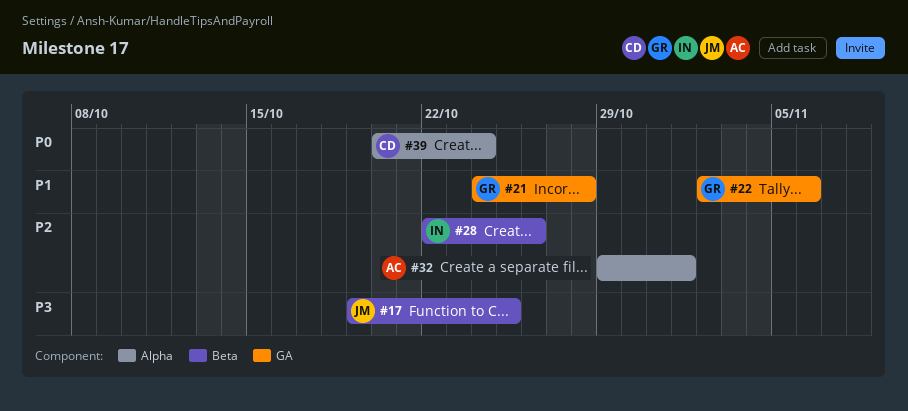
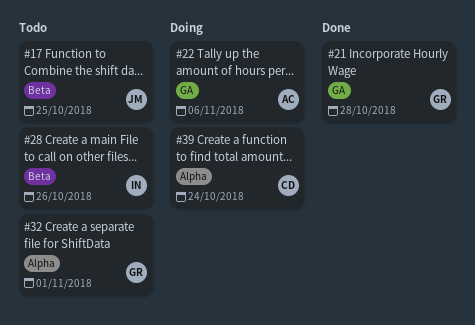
#22, owner: GR -> AC
#32, owner: AC -> GR

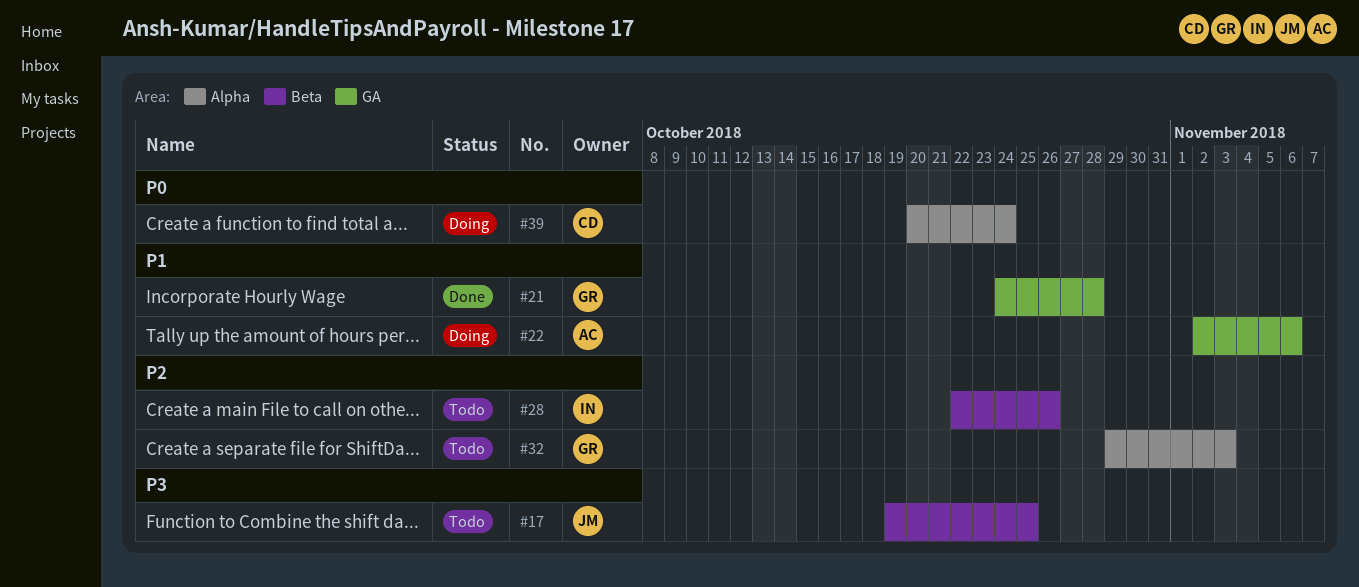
#32, due: Nov 1 -> Nov 3

